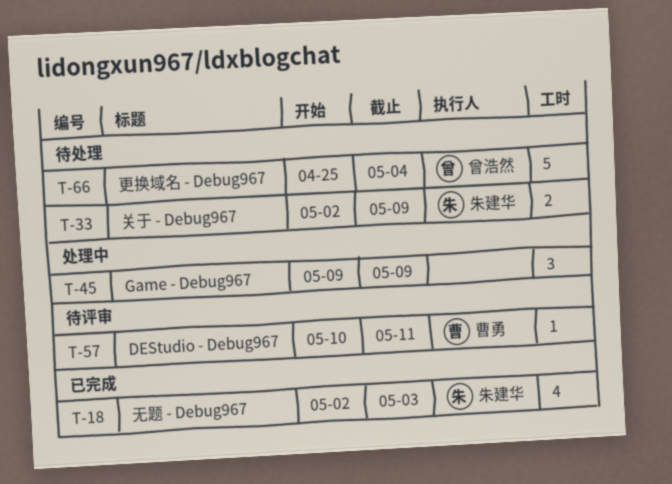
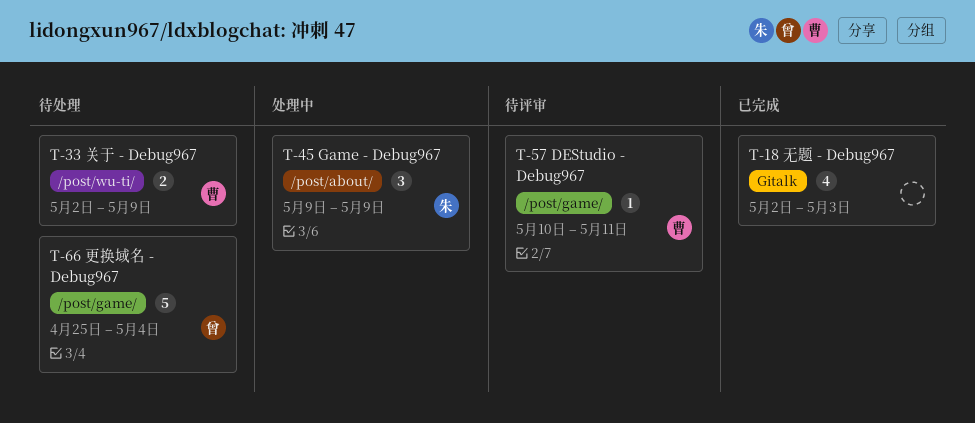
T-18, owner: 朱建华 -> none
T-33, owner: 朱建华 -> 曹勇
T-45, owner: none -> 朱建华

